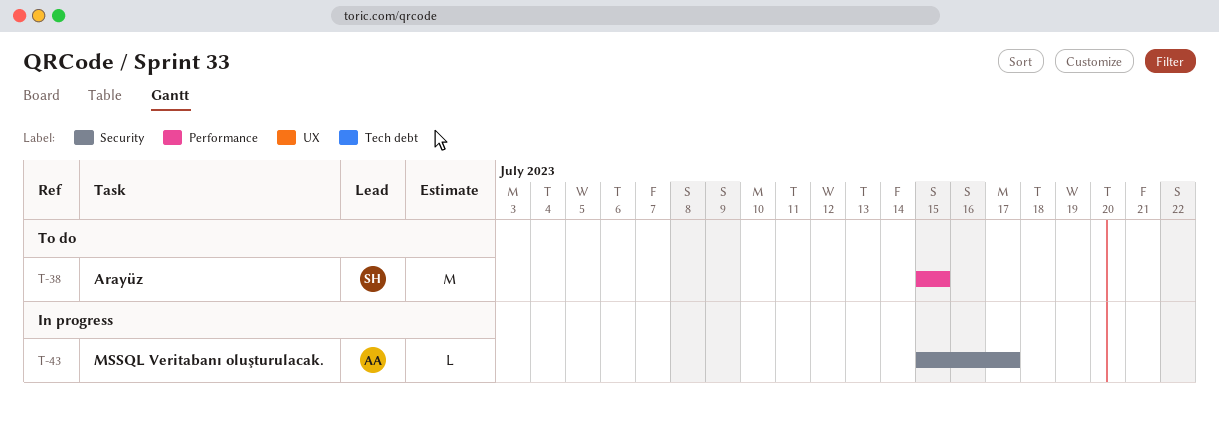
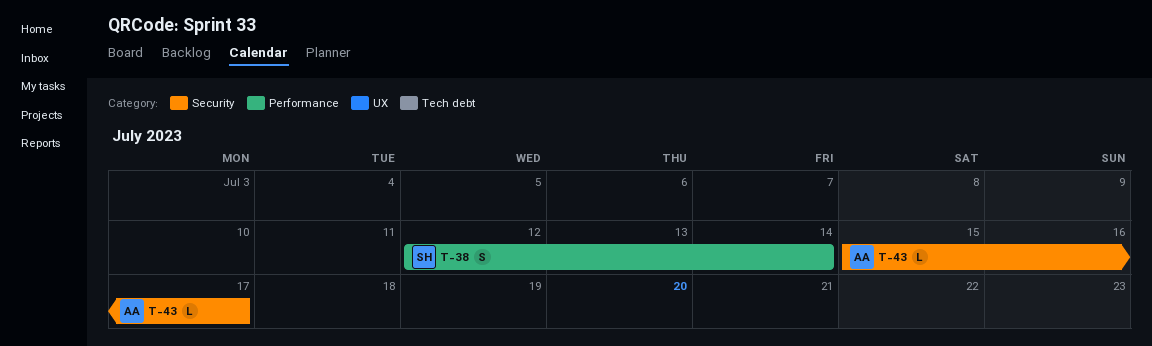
T-38, estimate: M -> S
T-38, start: Jul 15 -> Jul 12
T-38, due: Jul 15 -> Jul 14

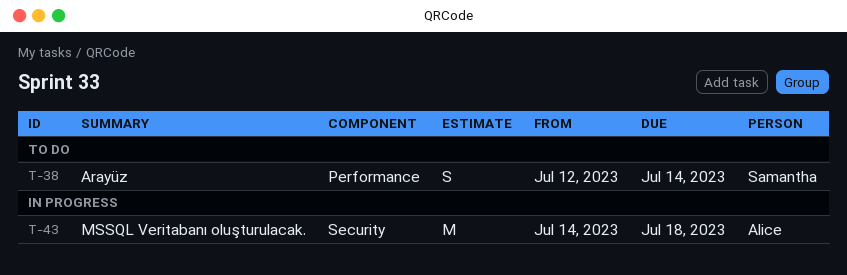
T-43, estimate: L -> M
T-43, start: Jul 15 -> Jul 14
T-43, due: Jul 17 -> Jul 18

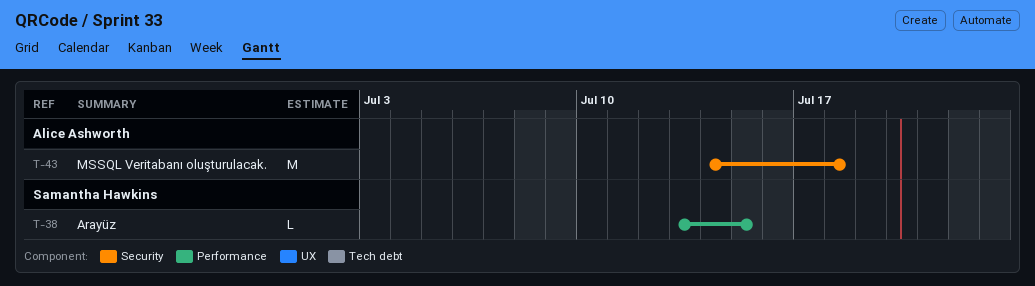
T-38, estimate: S -> L
T-38, start: Jul 12 -> Jul 13
T-38, due: Jul 14 -> Jul 15

